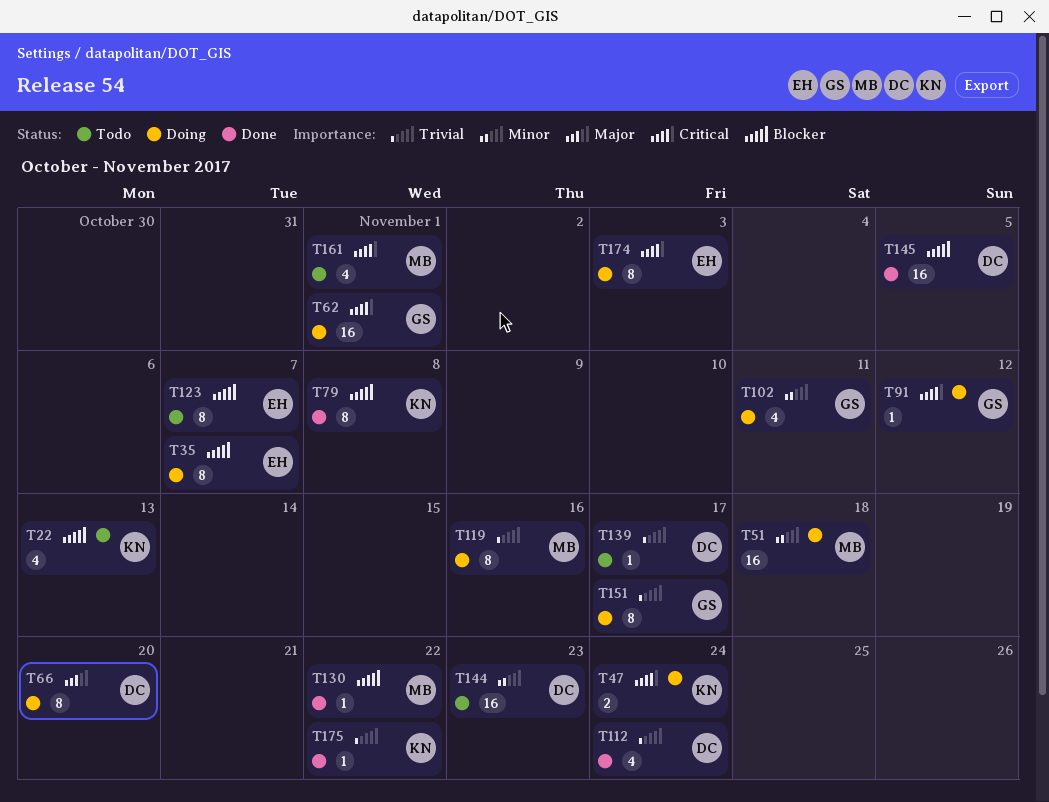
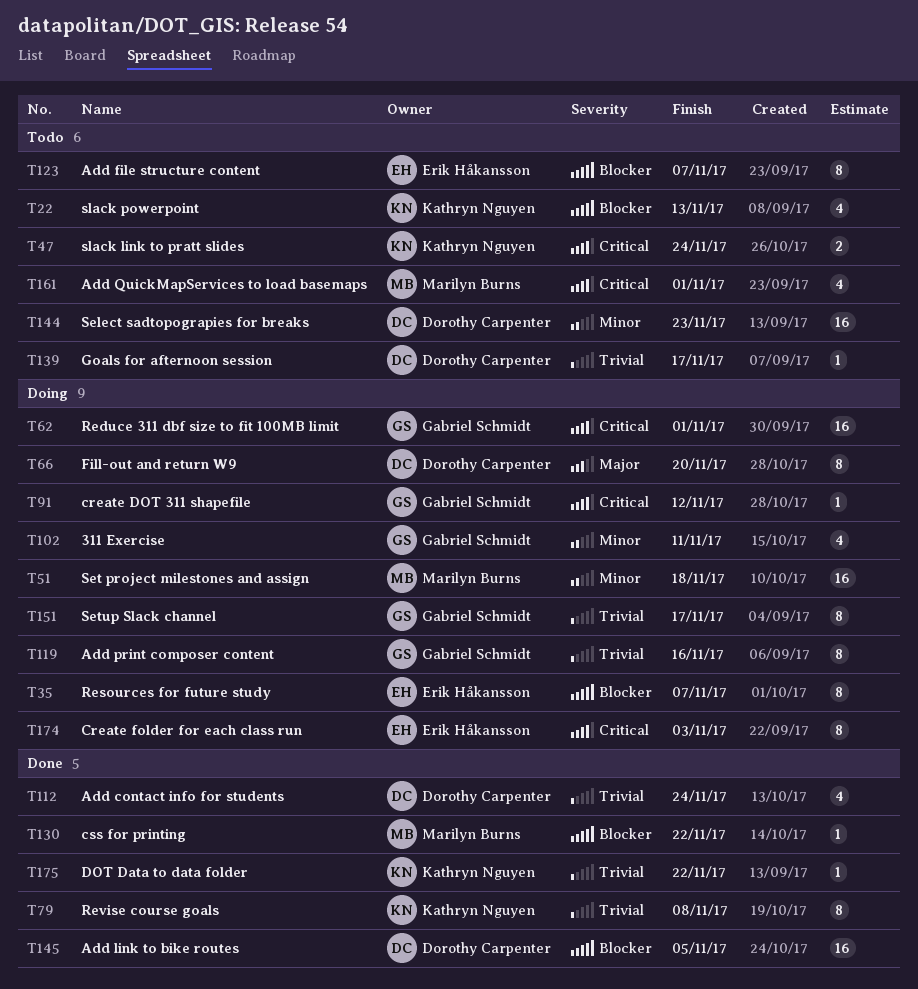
T47, status: Doing -> Todo
T79, priority: Blocker -> Trivial
T119, owner: Marilyn Burns -> Gabriel Schmidt

